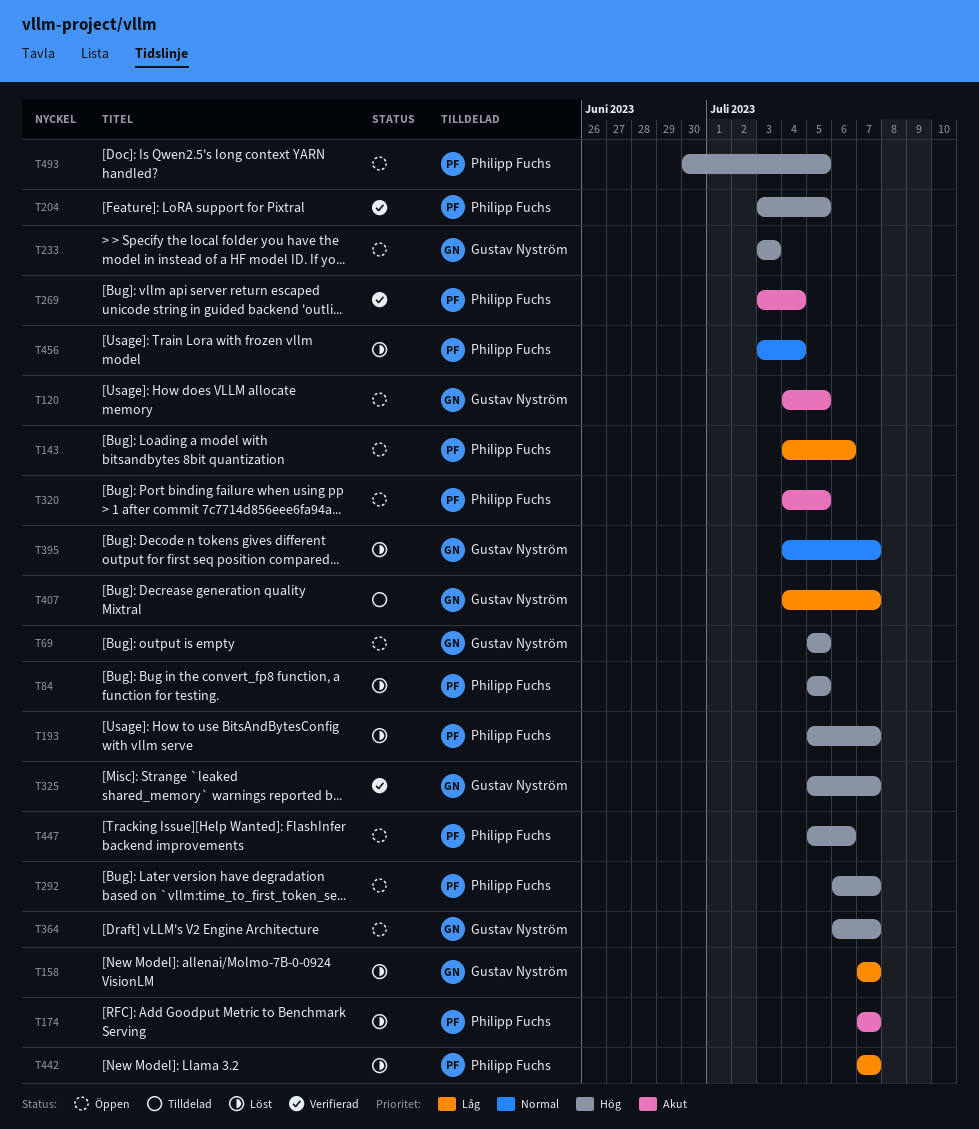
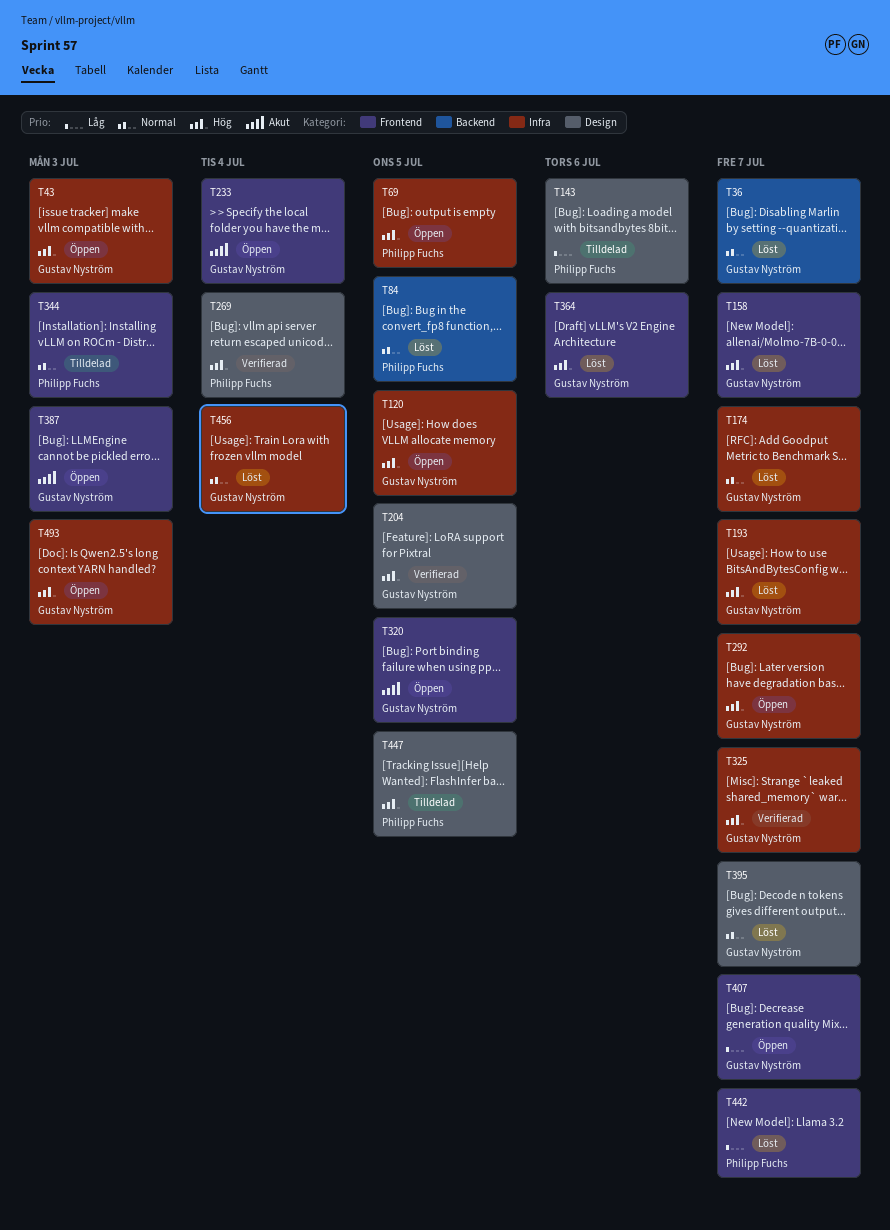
T36: none -> present
T43: none -> present
T69, owner: Gustav Nyström -> Philipp Fuchs
T84, priority: Hög -> Normal
T120, priority: Akut -> Hög
T143, status: Öppen -> Tilldelad
T158, priority: Låg -> Hög
T174, owner: Philipp Fuchs -> Gustav Nyström
T174, priority: Akut -> Normal
T193, owner: Philipp Fuchs -> Gustav Nyström
T204, owner: Philipp Fuchs -> Gustav Nyström
T233, priority: Hög -> Akut
T233, due: Jul 3 -> Jul 4
T269, priority: Akut -> Hög
T292, owner: Philipp Fuchs -> Gustav Nyström
T320, owner: Philipp Fuchs -> Gustav Nyström
T344: none -> present
T364, status: Öppen -> Löst
T364, due: Jul 7 -> Jul 6
T387: none -> present
T407, status: Tilldelad -> Öppen
T447, status: Öppen -> Tilldelad
T447, due: Jul 6 -> Jul 5
T456, owner: Philipp Fuchs -> Gustav Nyström
T493, owner: Philipp Fuchs -> Gustav Nyström
T493, due: Jul 5 -> Jul 3

